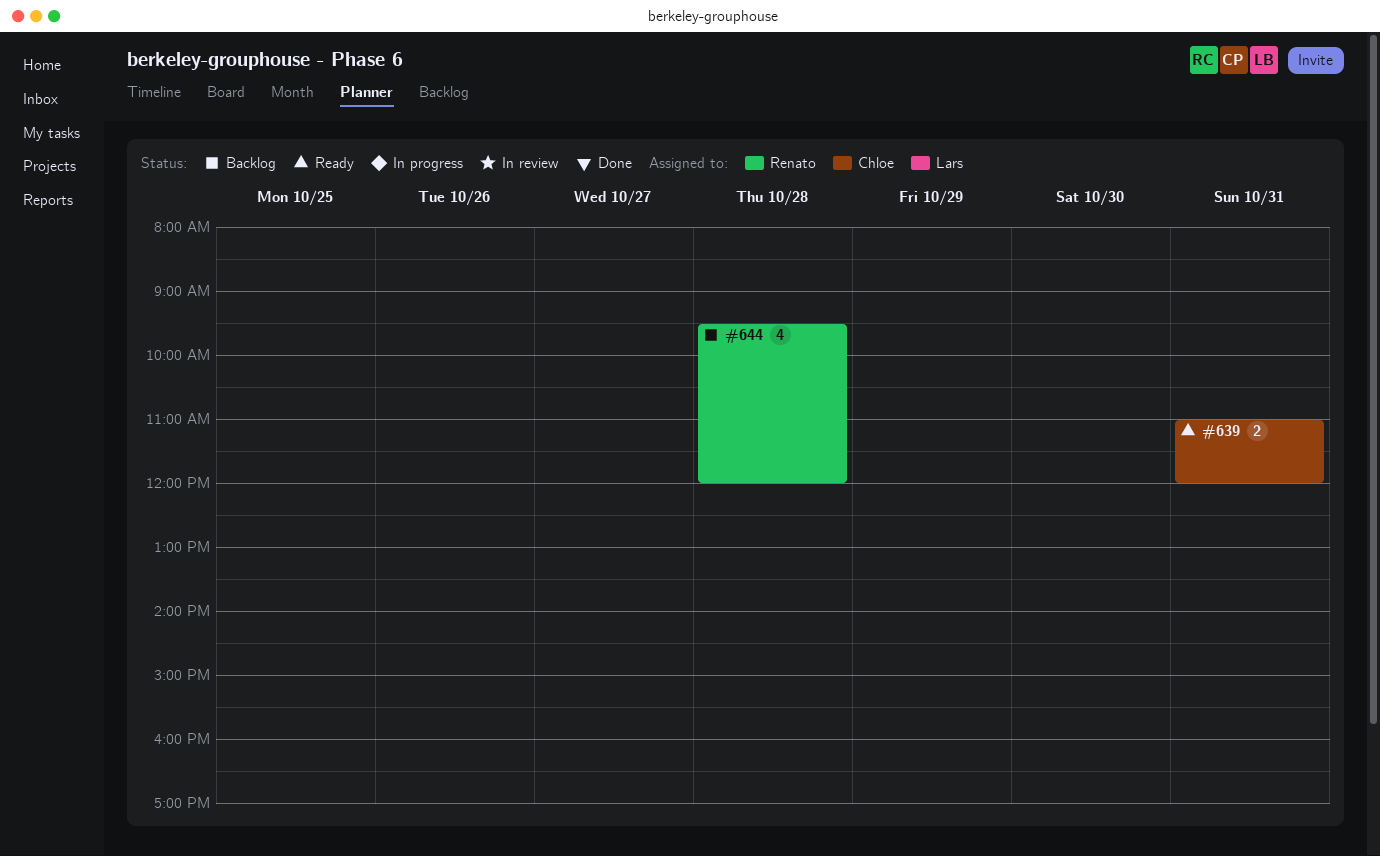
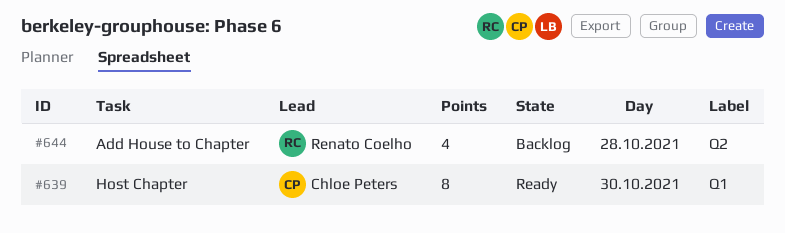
#639, estimate: 2 -> 8
#639, day: Oct 31 -> Oct 30

